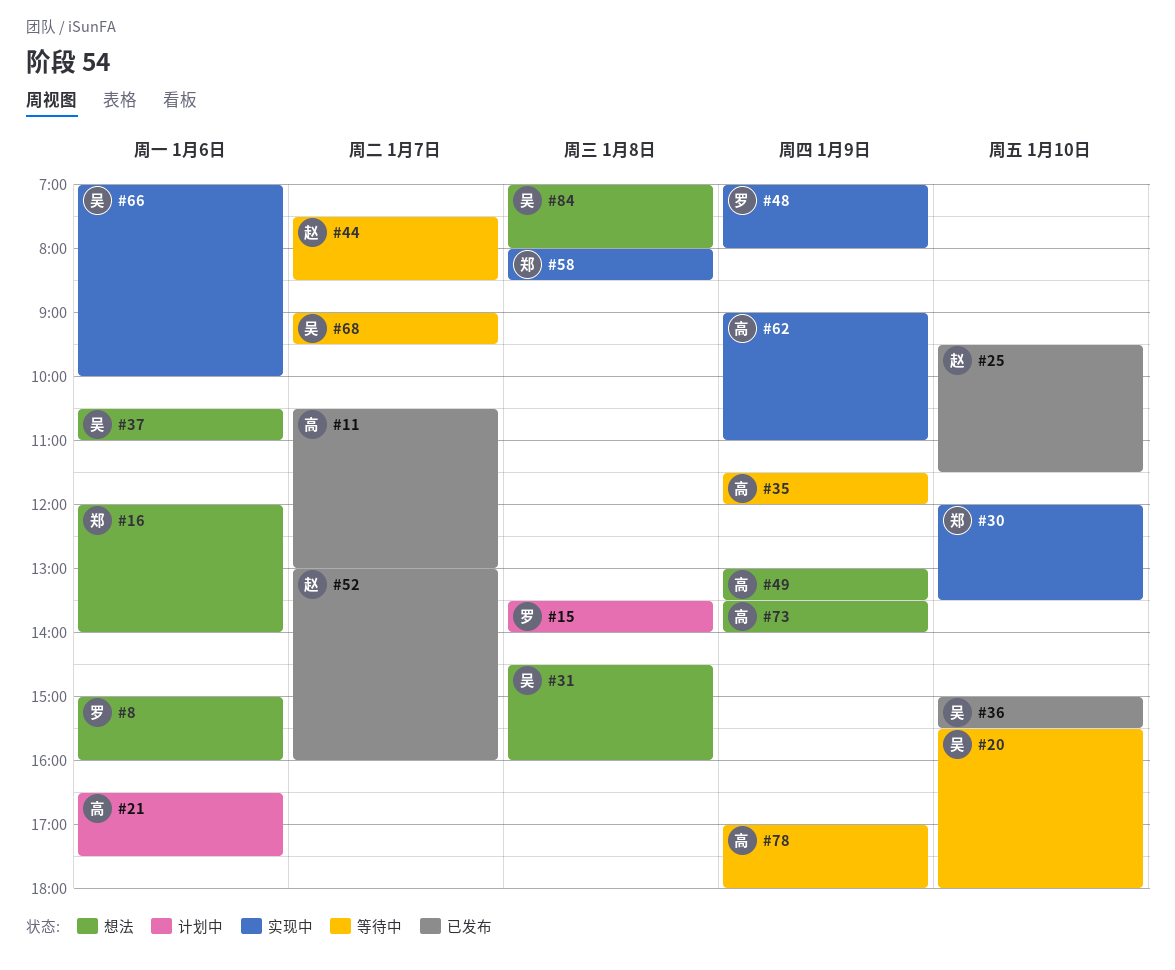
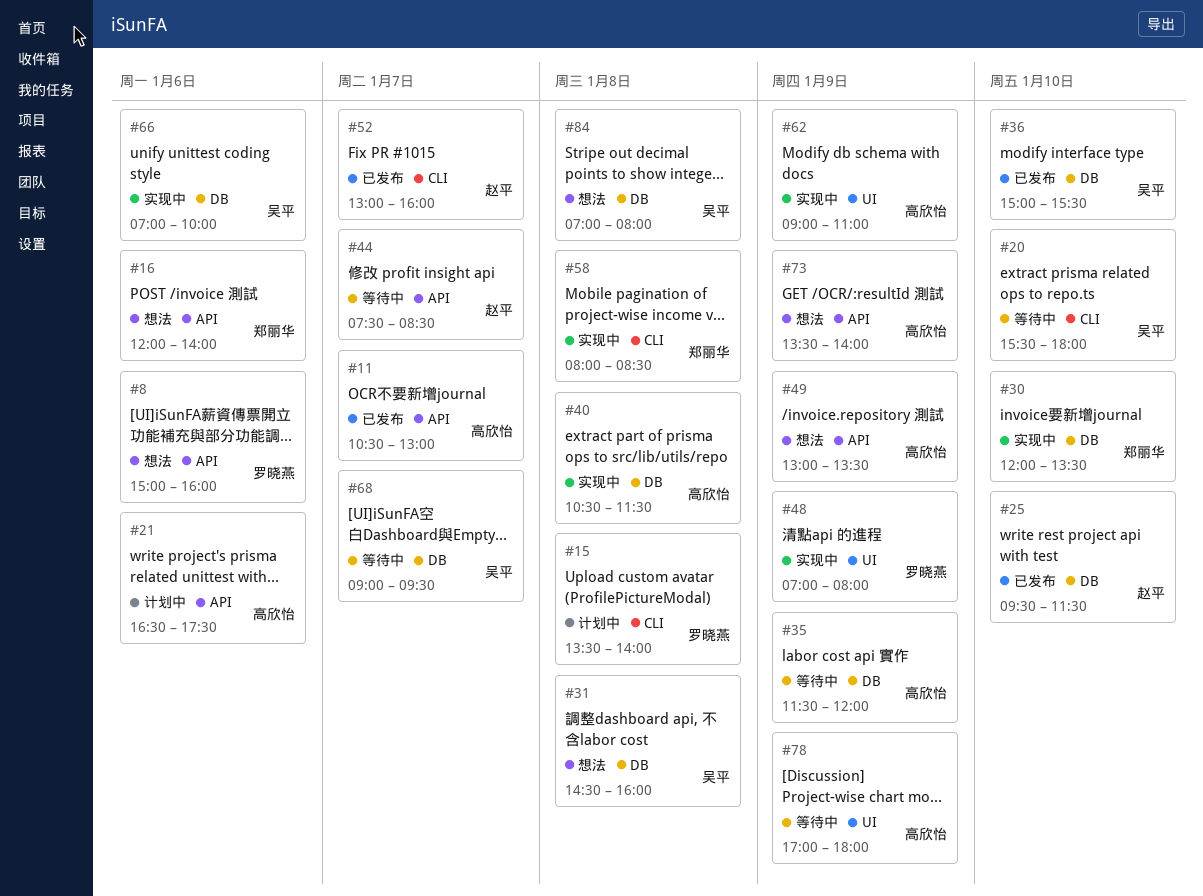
#37: present -> none
#40: none -> present

